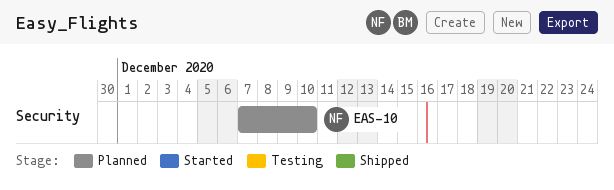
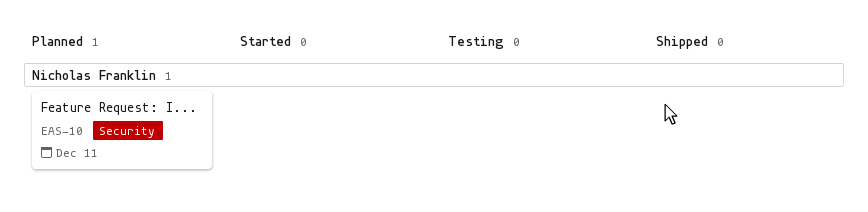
EAS-10, due: Dec 10 -> Dec 11

